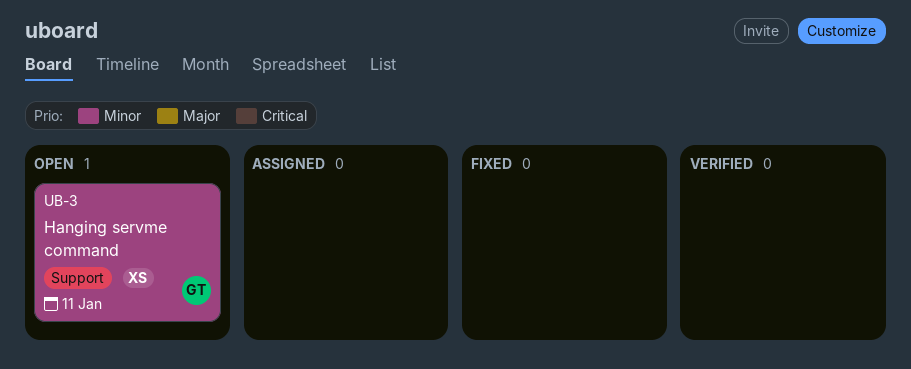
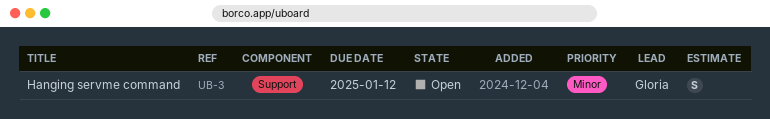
UB-3, estimate: XS -> S
UB-3, due: Jan 11 -> Jan 12

